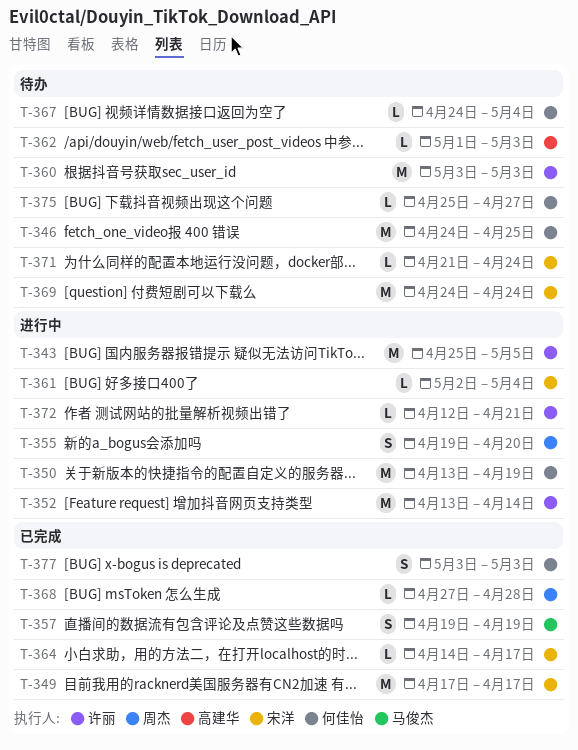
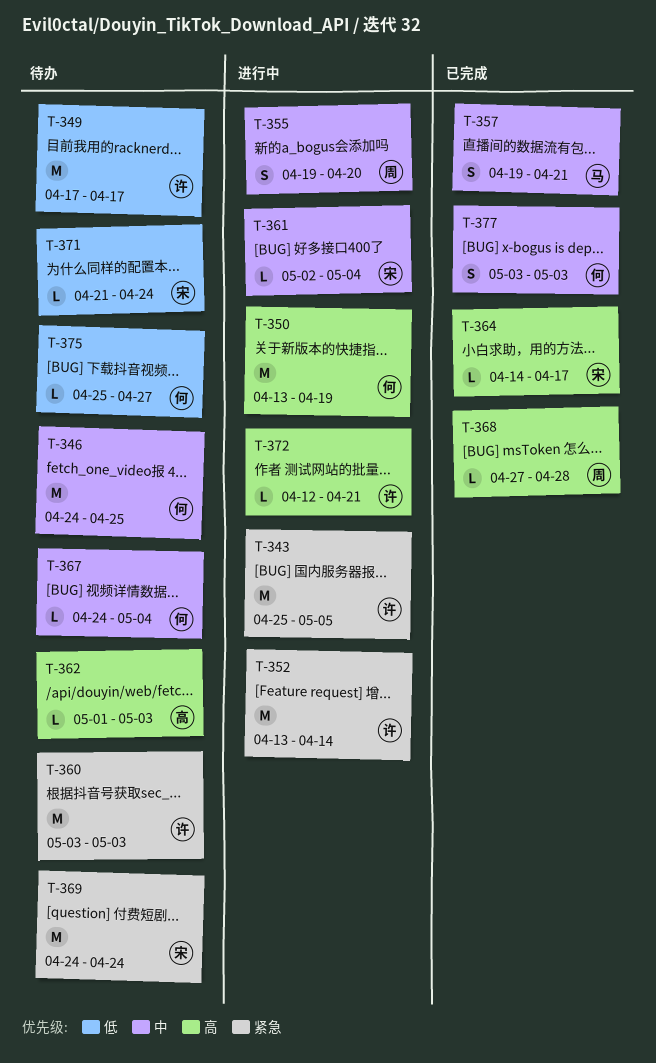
T-349, status: 已完成 -> 待办
T-349, owner: 宋洋 -> 许丽
T-357, due: Apr 19 -> Apr 21

